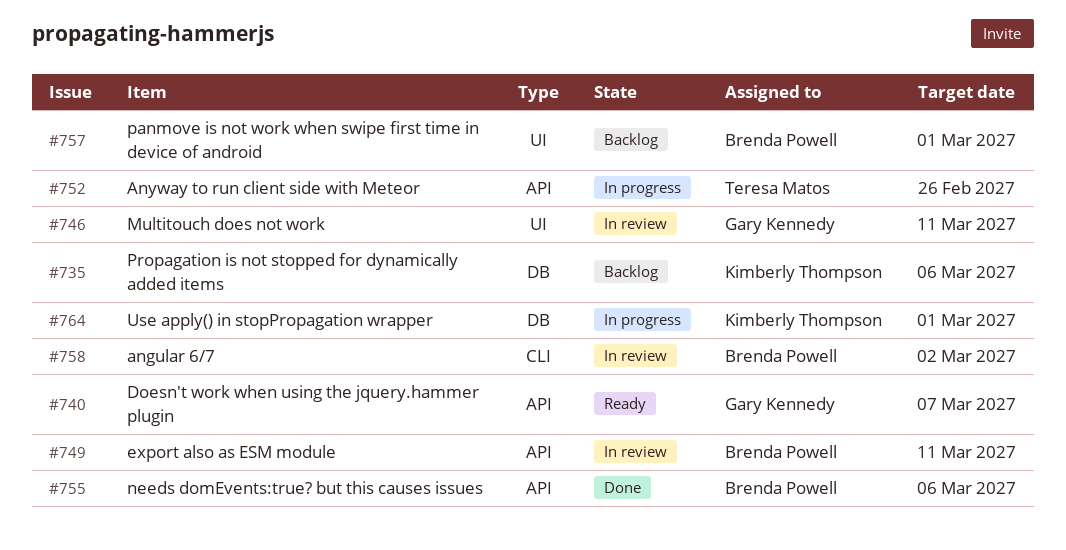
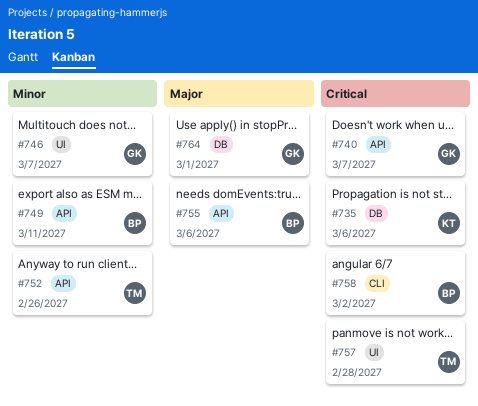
#746, due: Mar 11 -> Mar 7
#757, owner: Brenda Powell -> Teresa Matos
#757, due: Mar 1 -> Feb 28
#764, owner: Kimberly Thompson -> Gary Kennedy

